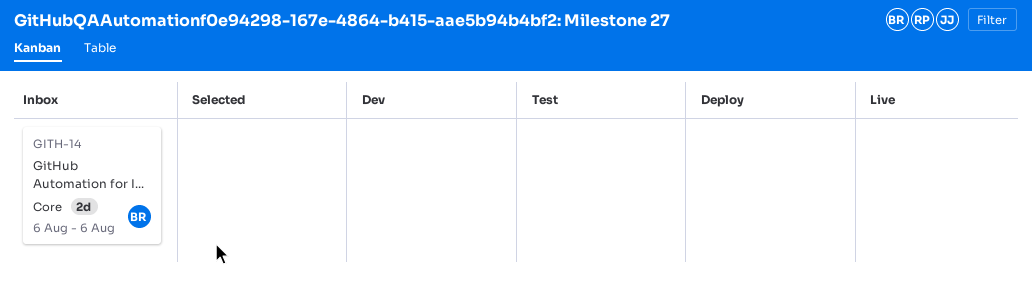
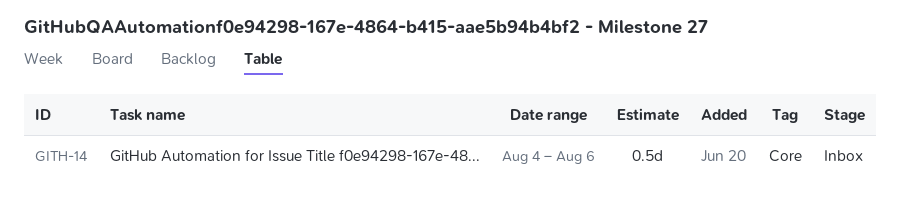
GITH-14, estimate: 2d -> 0.5d
GITH-14, start: Aug 6 -> Aug 4

